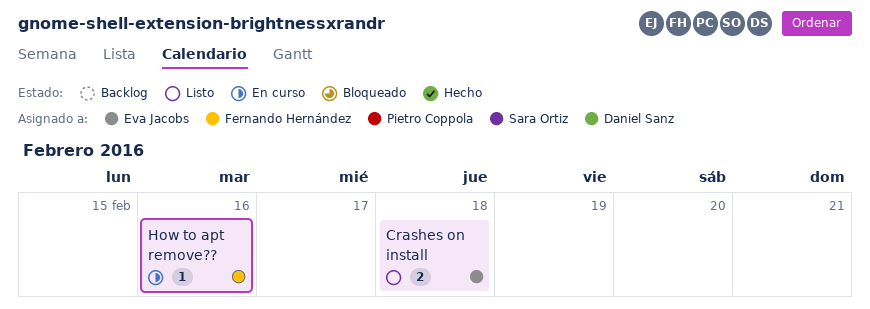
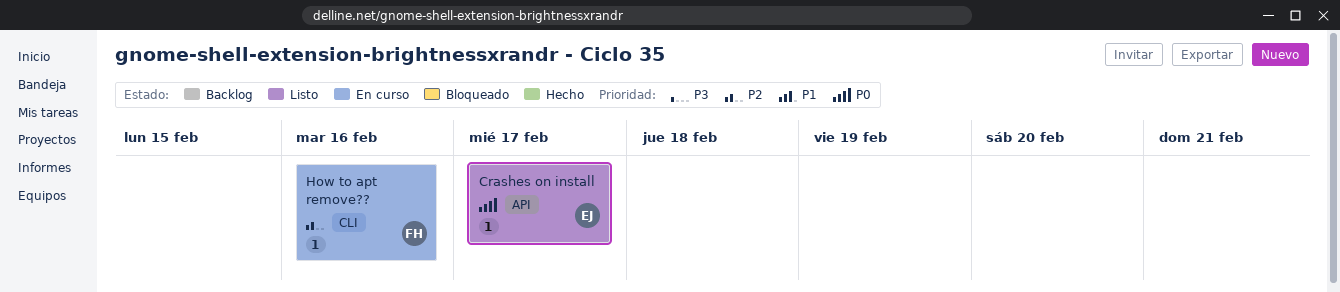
Crashes on install, estimate: 2 -> 1
Crashes on install, due: Feb 18 -> Feb 17

